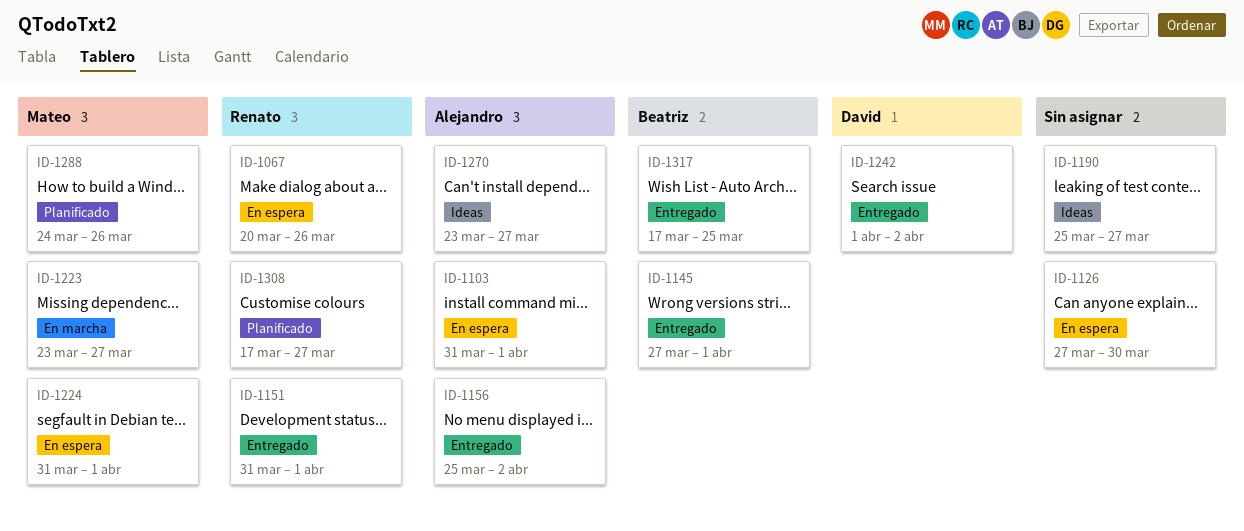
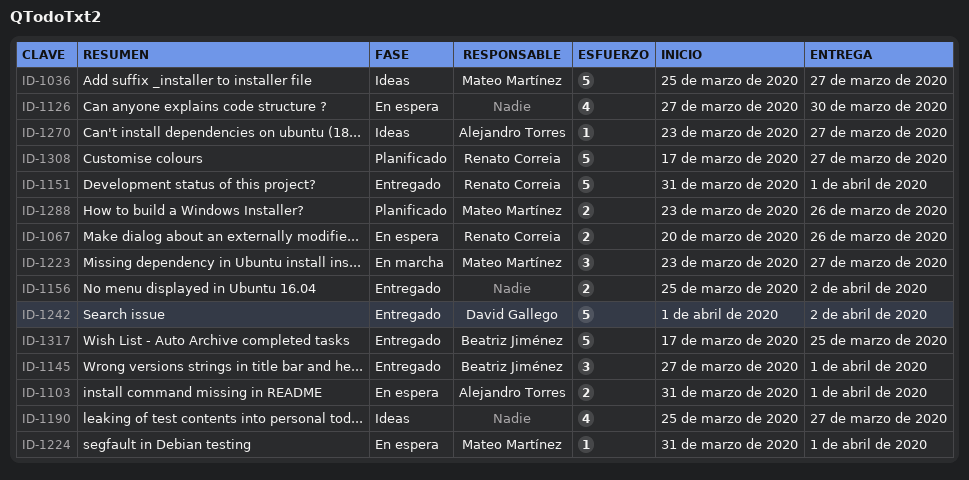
ID-1036: none -> present
ID-1156, owner: Alejandro Torres -> none
ID-1288, start: Mar 24 -> Mar 23

